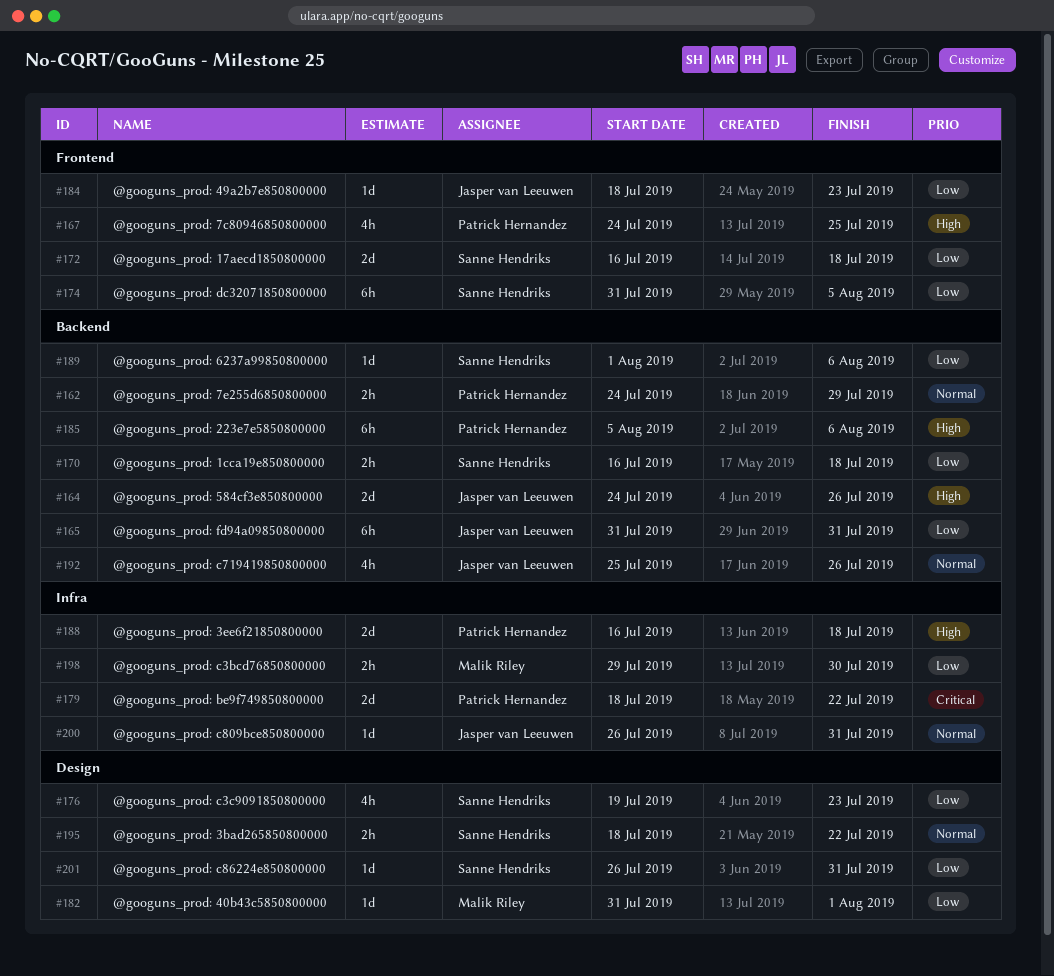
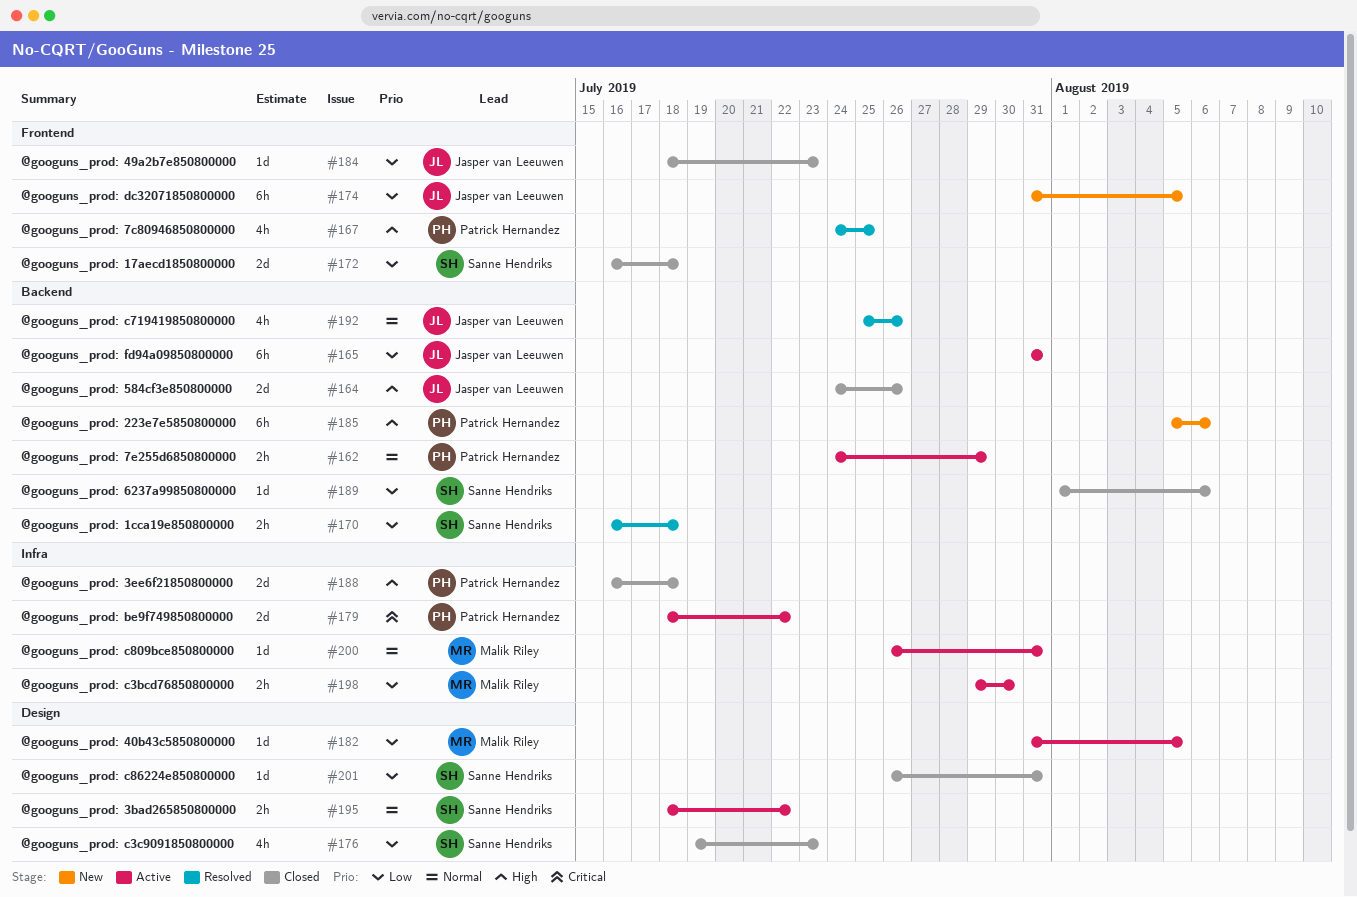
#174, owner: Sanne Hendriks -> Jasper van Leeuwen
#182, due: Aug 1 -> Aug 5
#200, owner: Jasper van Leeuwen -> Malik Riley

